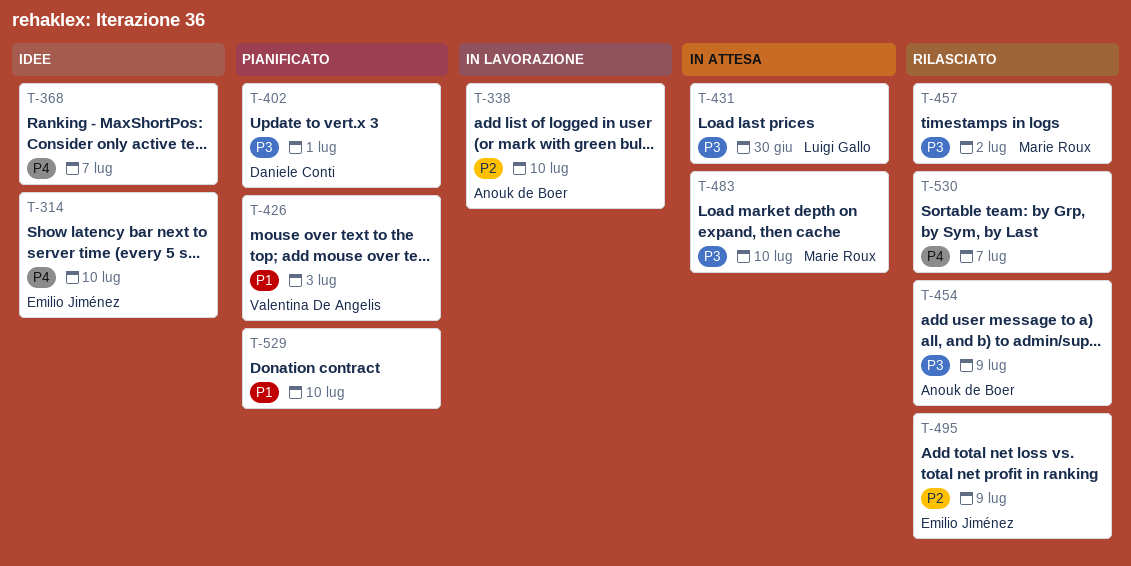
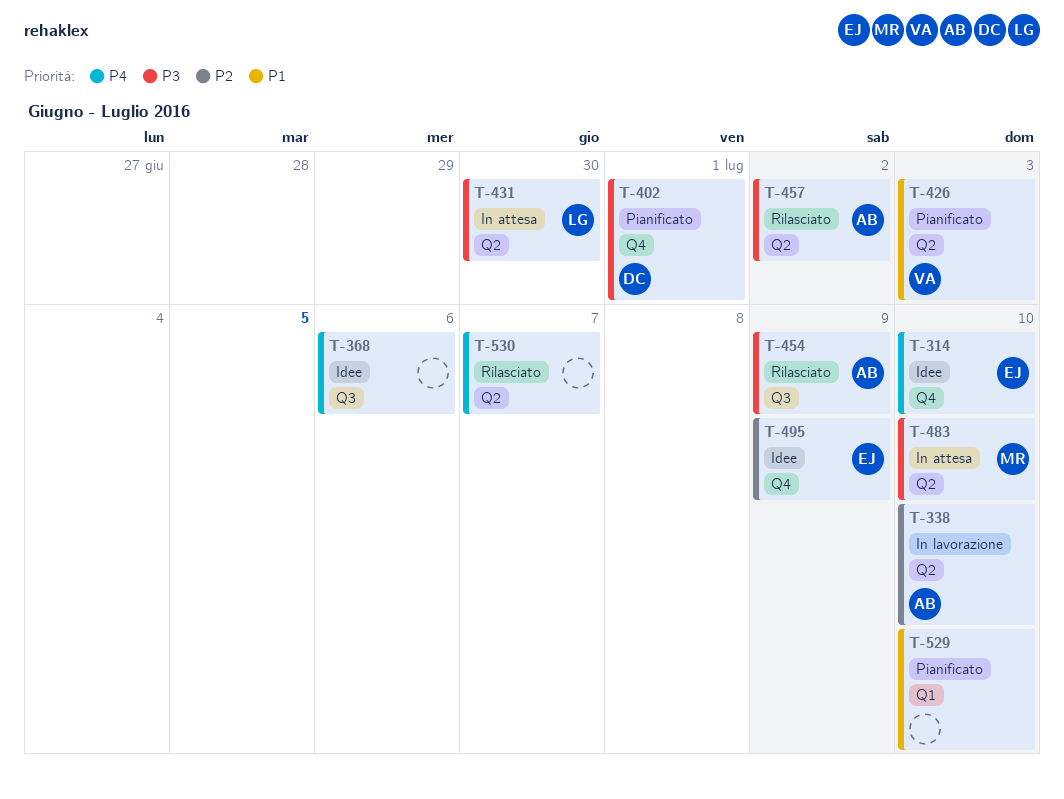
T-368, due: Jul 7 -> Jul 6
T-457, owner: Marie Roux -> Anouk de Boer
T-495, status: Rilasciato -> Idee

